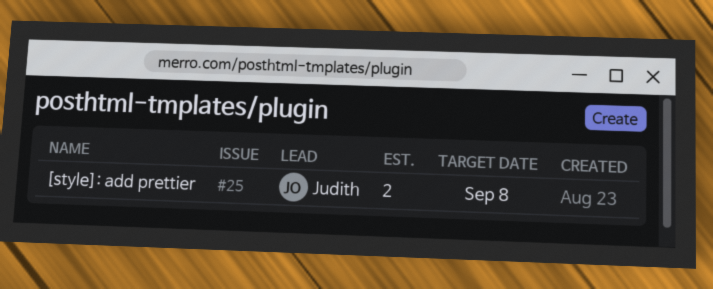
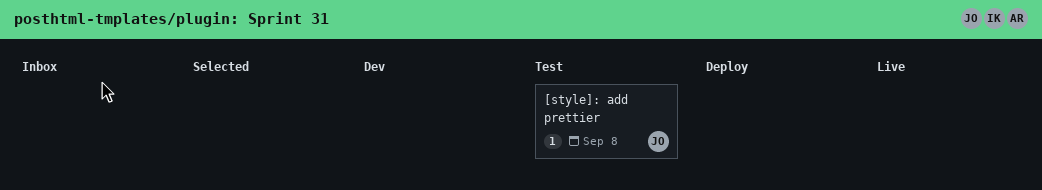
[style]: add prettier, estimate: 2 -> 1

